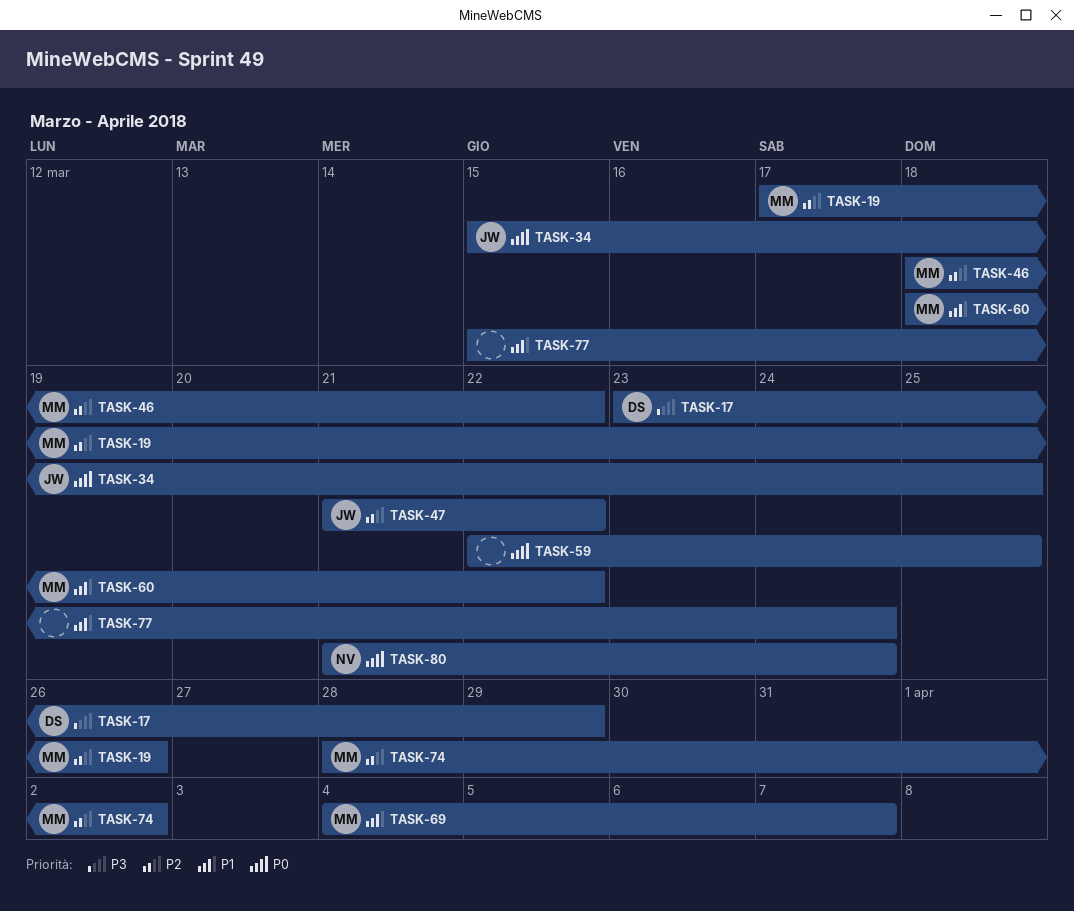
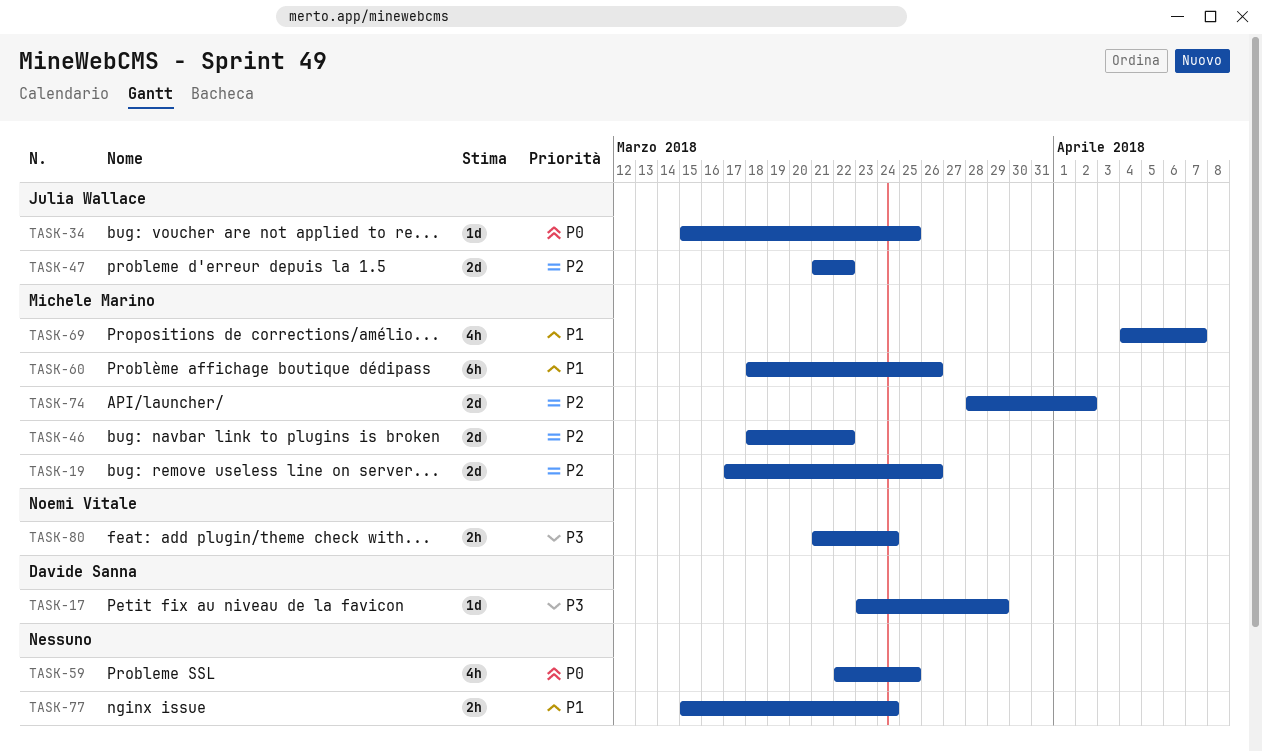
TASK-60, due: Mar 22 -> Mar 26
TASK-80, priority: P0 -> P3

